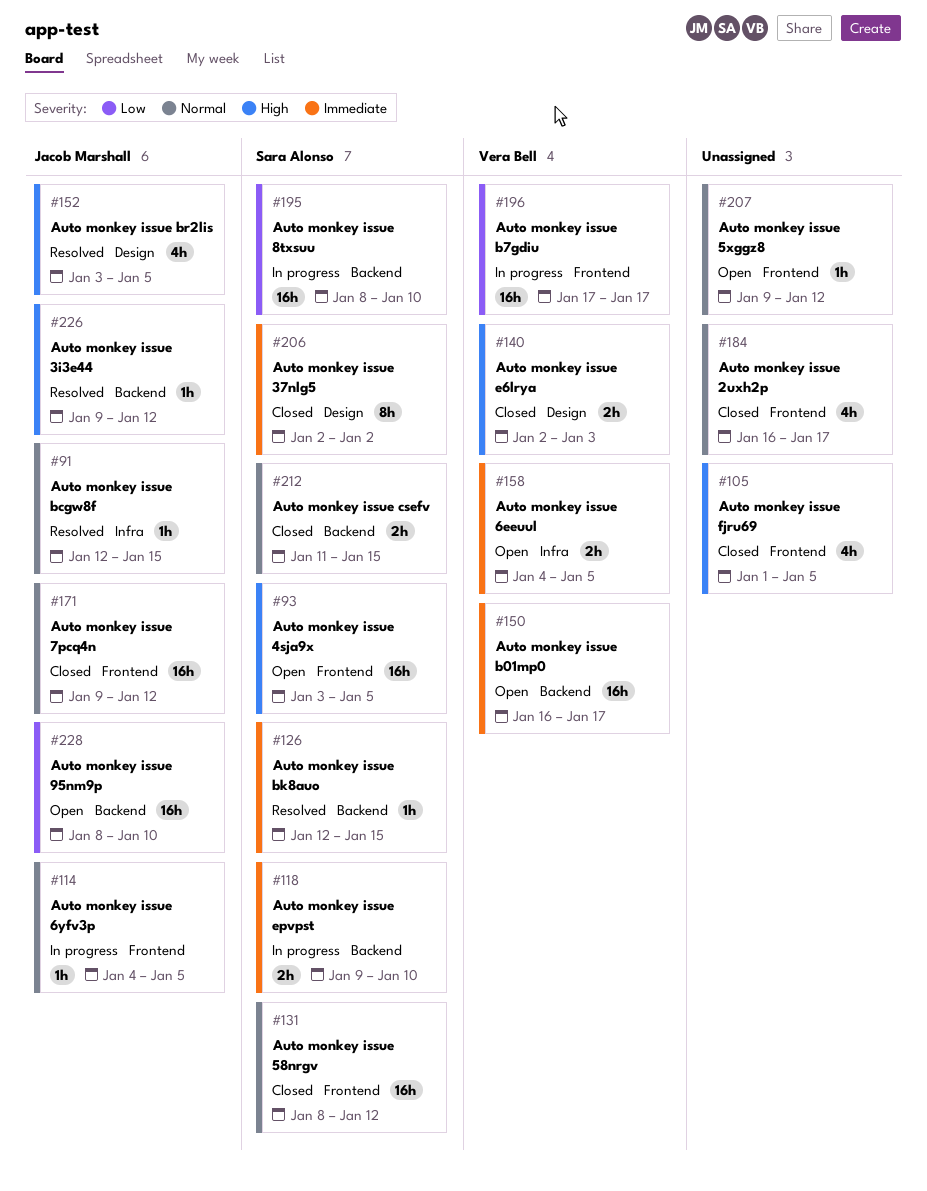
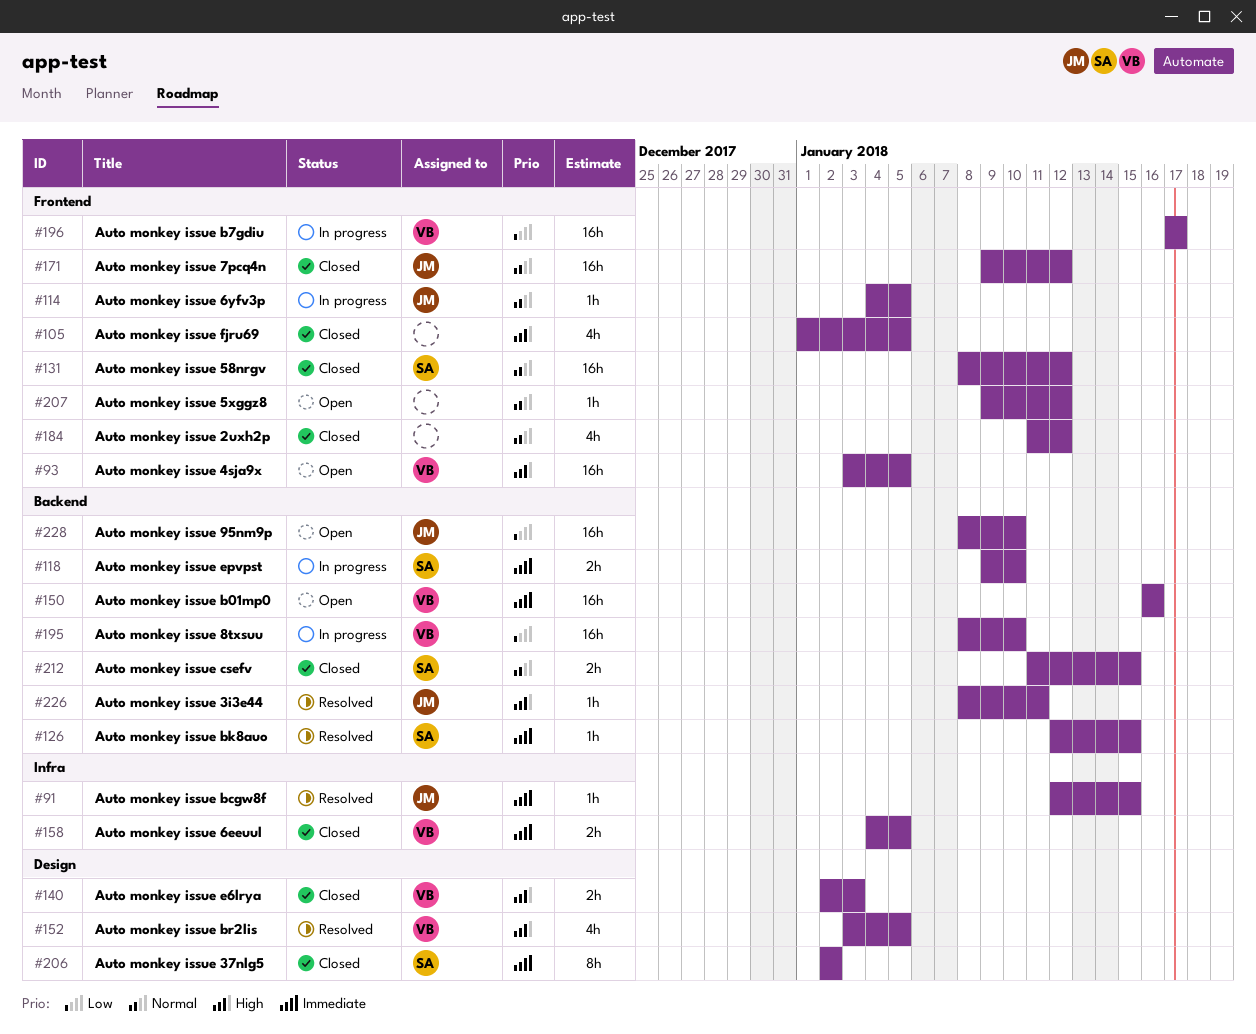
#91, priority: Normal -> Immediate
#93, owner: Sara Alonso -> Vera Bell
#150, due: Jan 17 -> Jan 16
#152, owner: Jacob Marshall -> Vera Bell
#158, status: Open -> Closed
#184, start: Jan 16 -> Jan 11
#184, due: Jan 17 -> Jan 12
#195, owner: Sara Alonso -> Vera Bell
#226, start: Jan 9 -> Jan 8
#226, due: Jan 12 -> Jan 11

